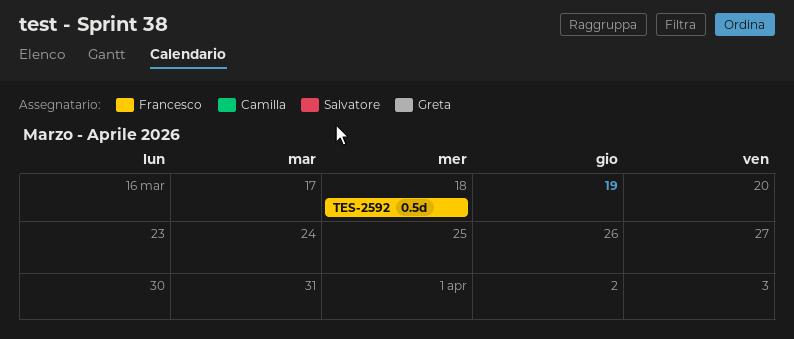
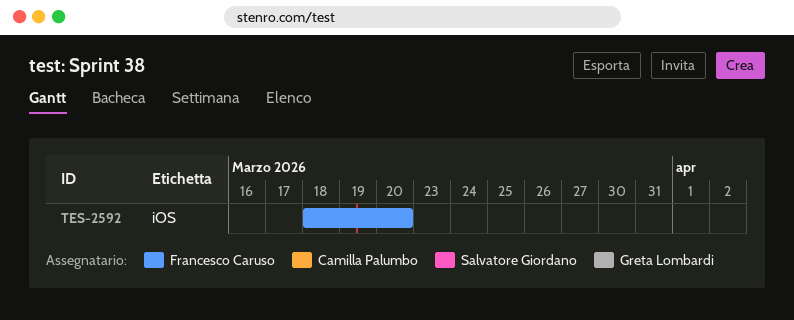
TES-2592, due: Mar 18 -> Mar 20

